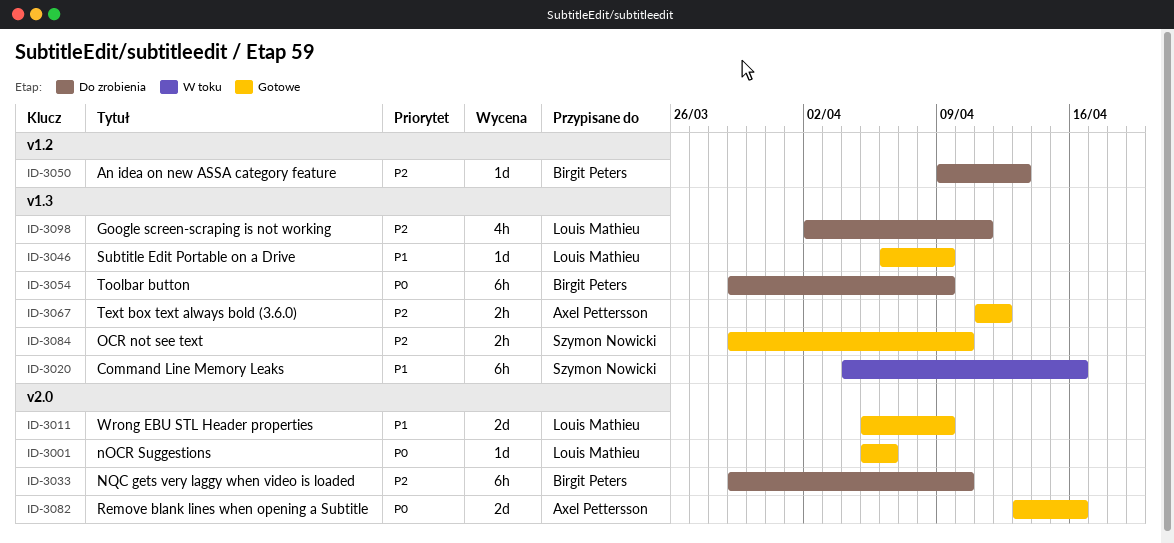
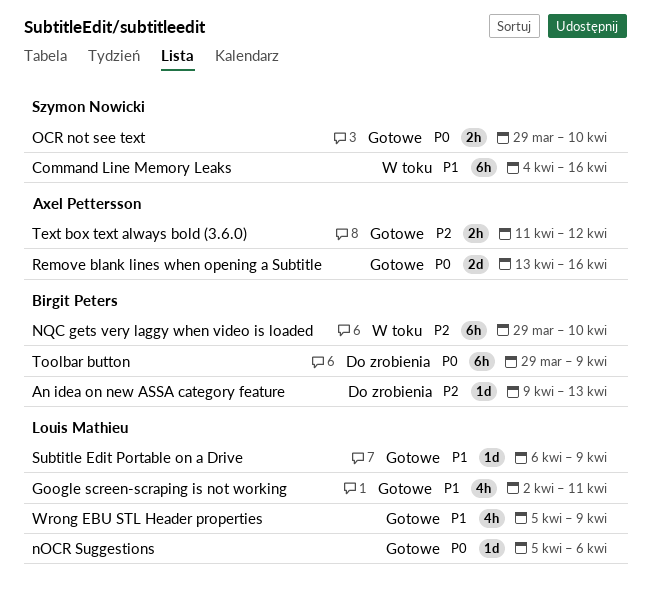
Google screen-scraping is not working, status: Do zrobienia -> Gotowe
Google screen-scraping is not working, priority: P2 -> P1
NQC gets very laggy when video is loaded, status: Do zrobienia -> W toku
OCR not see text, priority: P2 -> P0
Wrong EBU STL Header properties, estimate: 2d -> 4h

